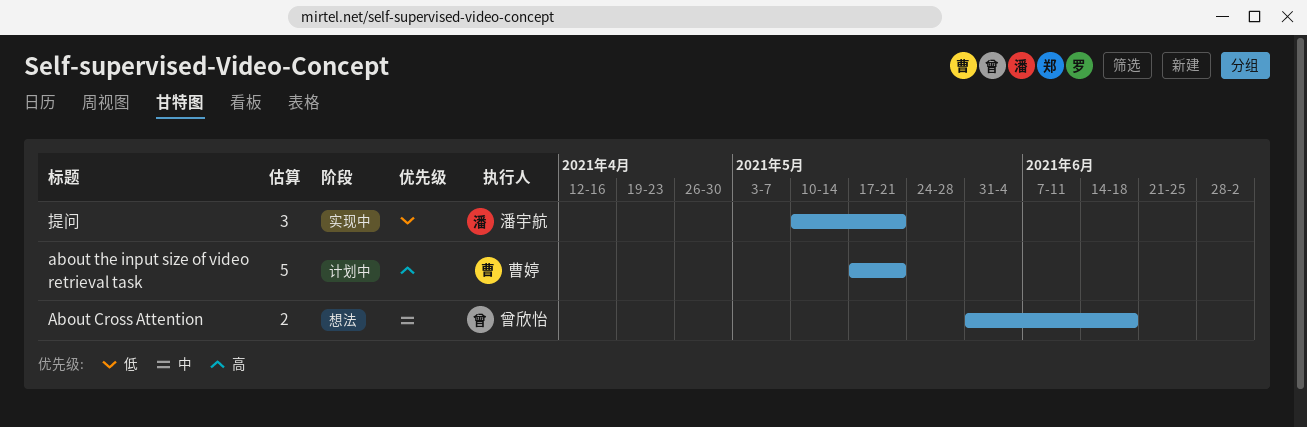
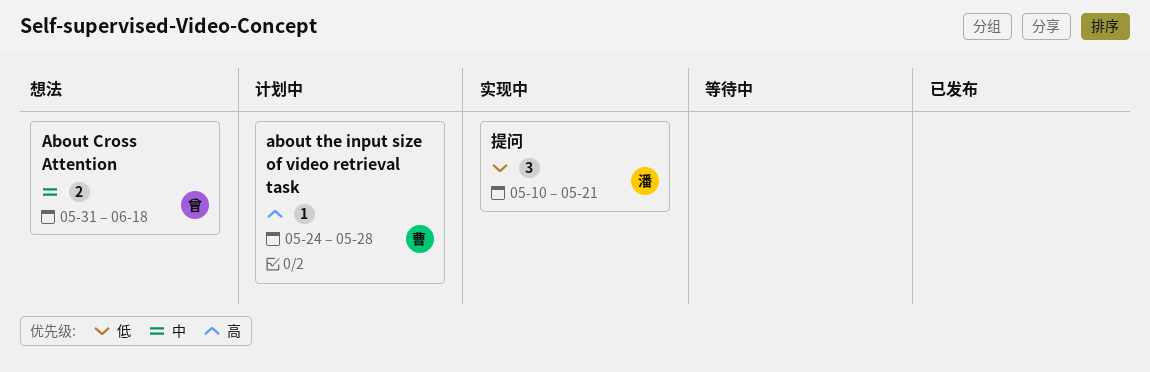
about the input size of video retrieval task, estimate: 5 -> 1
about the input size of video retrieval task, start: May 17 -> May 24
about the input size of video retrieval task, due: May 21 -> May 28

